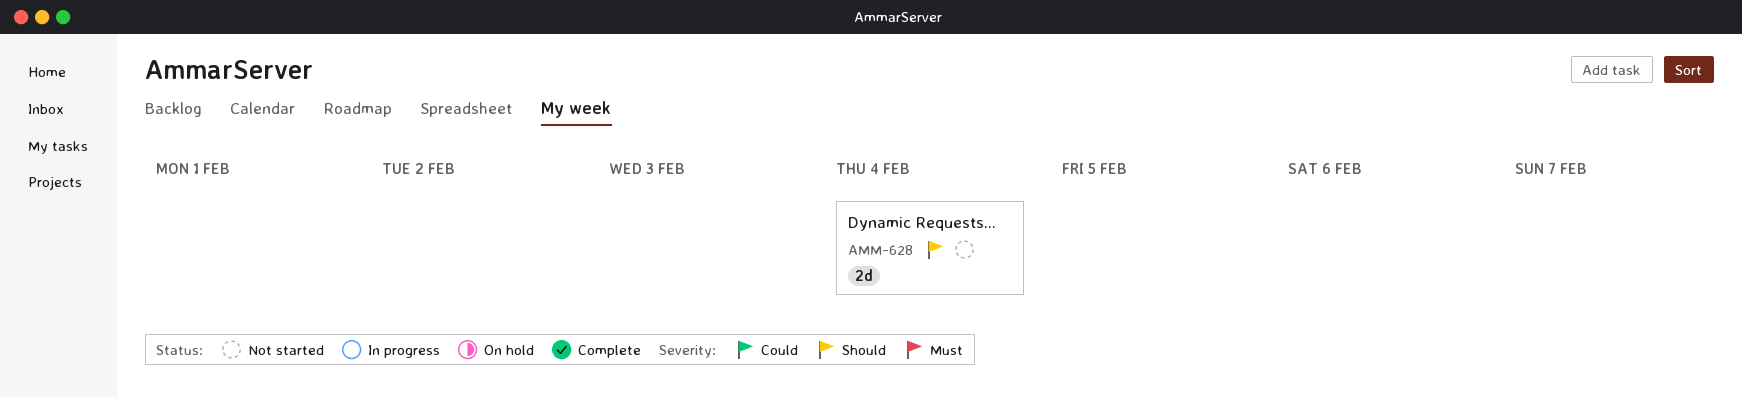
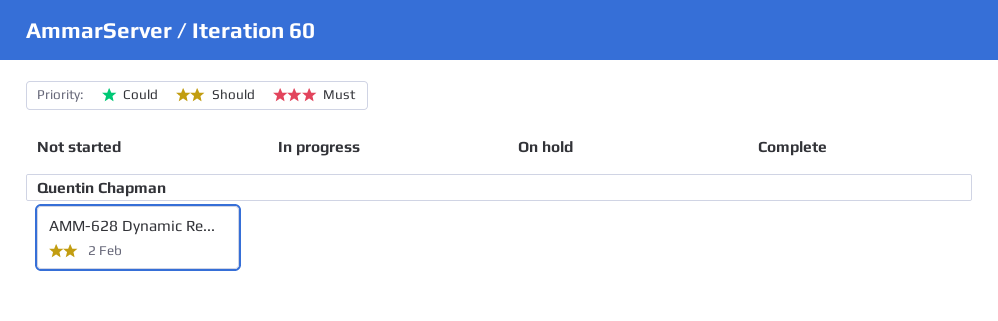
AMM-628, due: Feb 4 -> Feb 2

